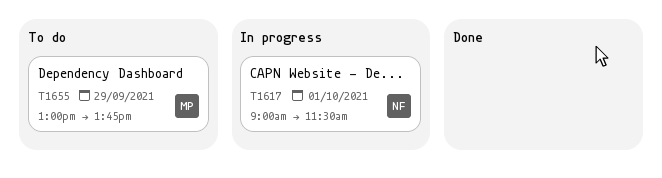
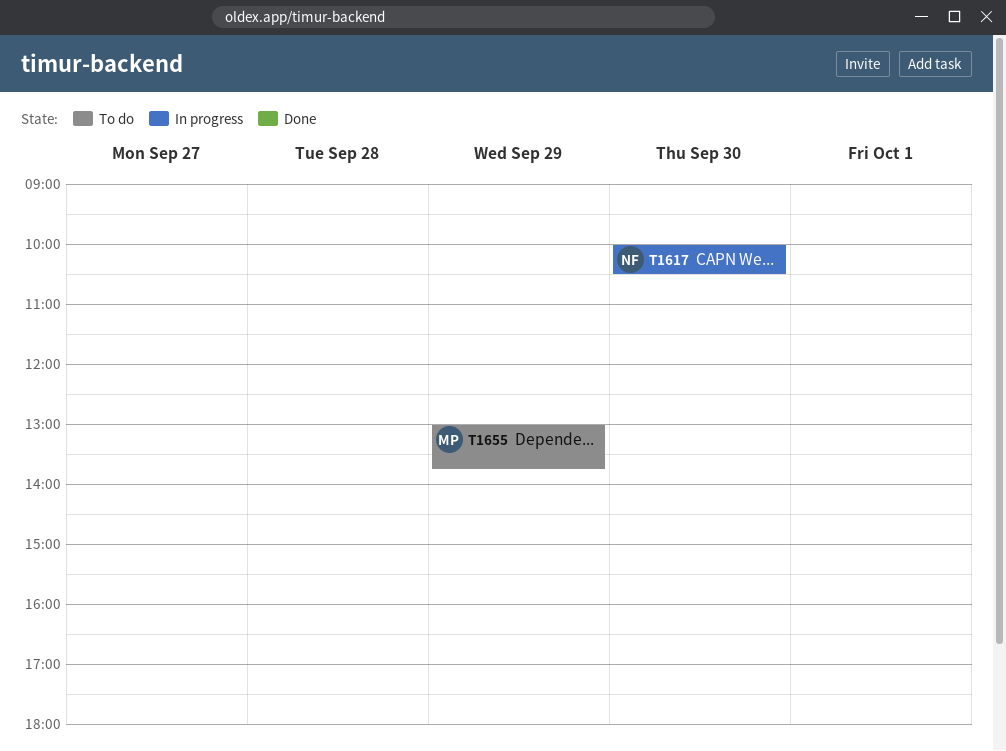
T1617, day: Oct 1 -> Sep 30
T1617, begins: 09:00 -> 10:00
T1617, ends: 11:30 -> 10:30

